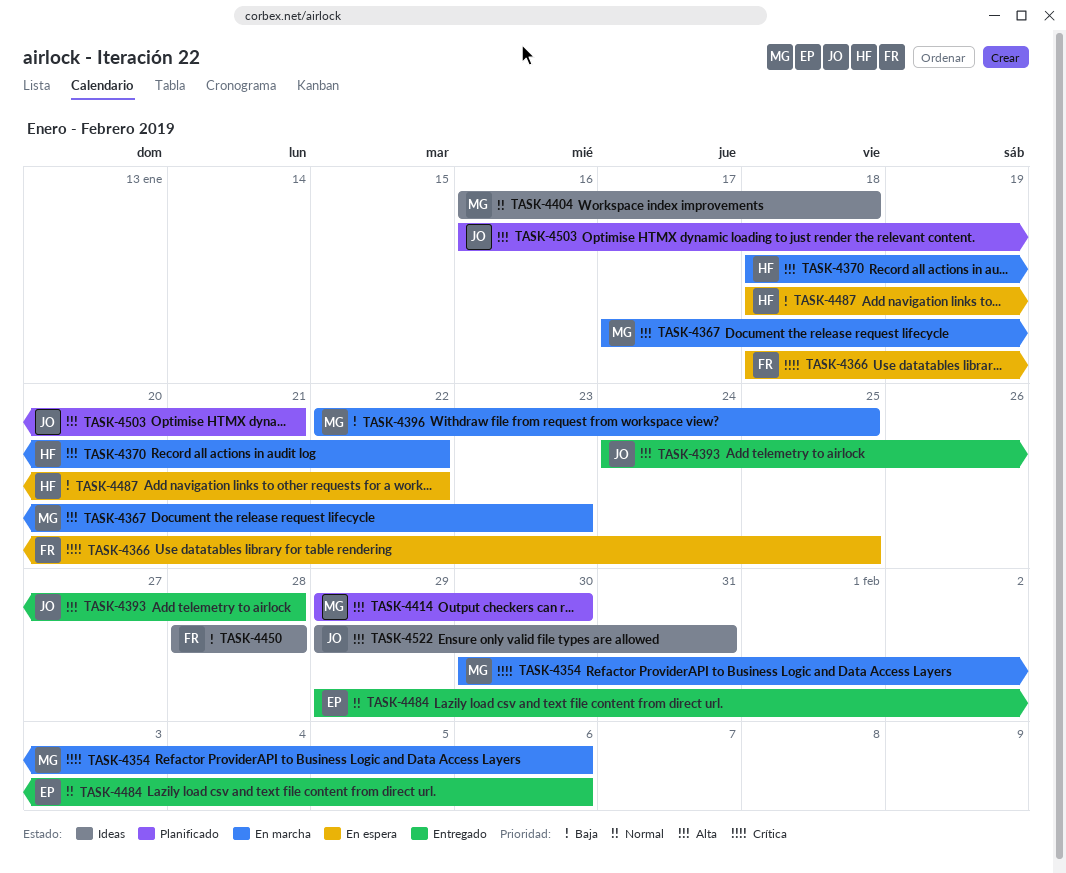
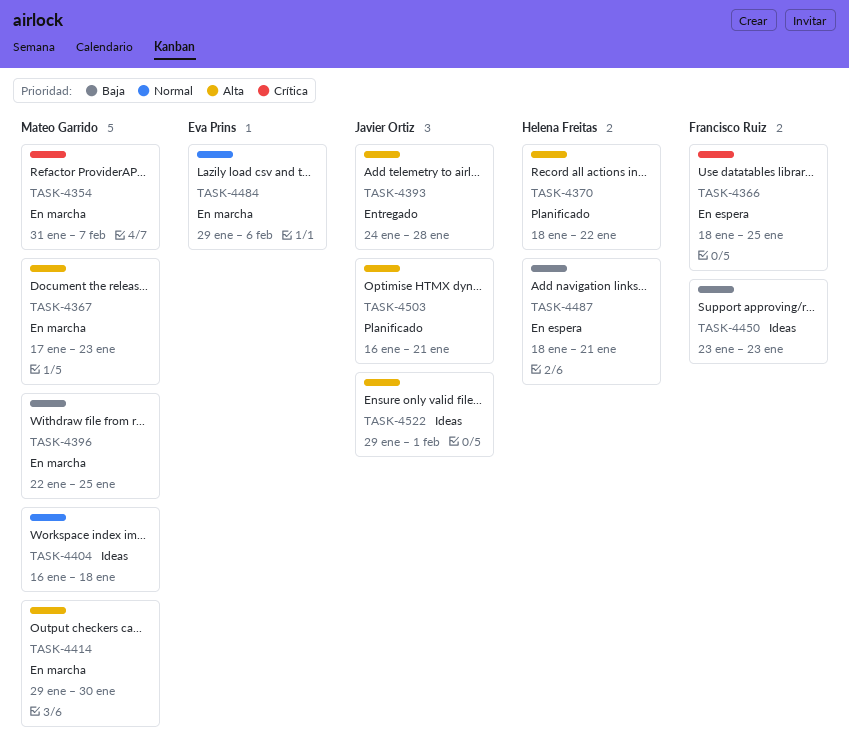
TASK-4354, start: Jan 30 -> Jan 31
TASK-4354, due: Feb 6 -> Feb 7
TASK-4370, status: En marcha -> Planificado
TASK-4414, status: Planificado -> En marcha
TASK-4450, start: Jan 28 -> Jan 23
TASK-4450, due: Jan 28 -> Jan 23
TASK-4484, status: Entregado -> En marcha
TASK-4487, due: Jan 22 -> Jan 21
TASK-4522, due: Jan 31 -> Feb 1

